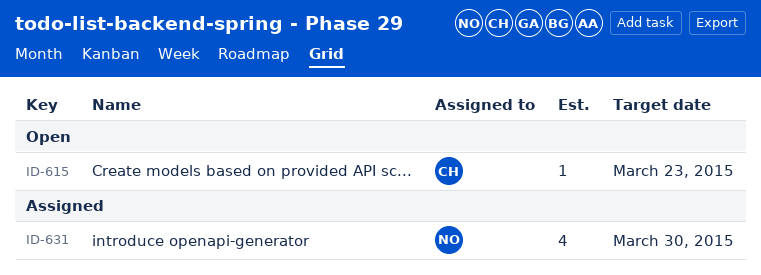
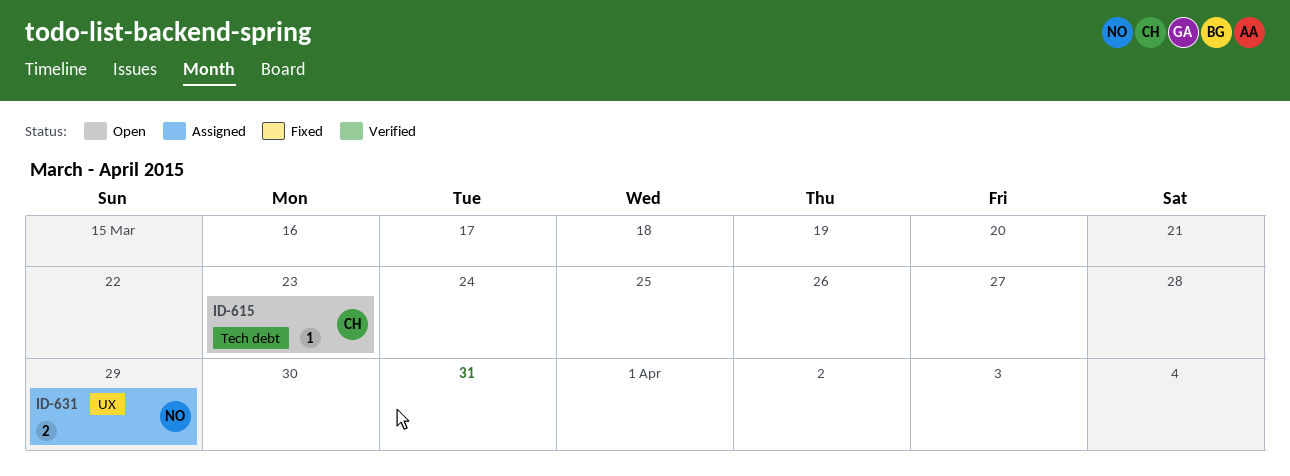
ID-631, estimate: 4 -> 2
ID-631, due: Mar 30 -> Mar 29

